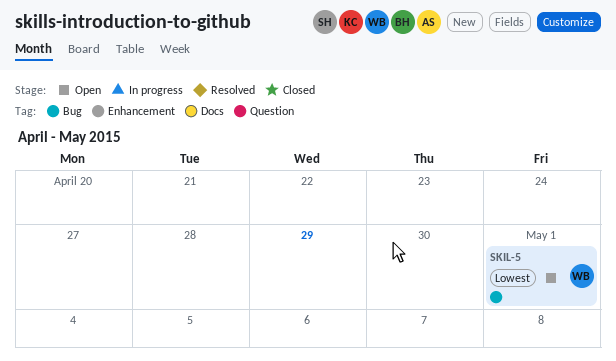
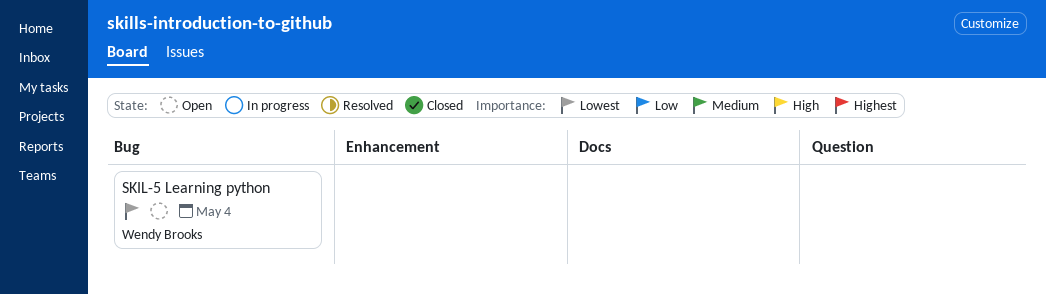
SKIL-5, due: May 1 -> May 4

